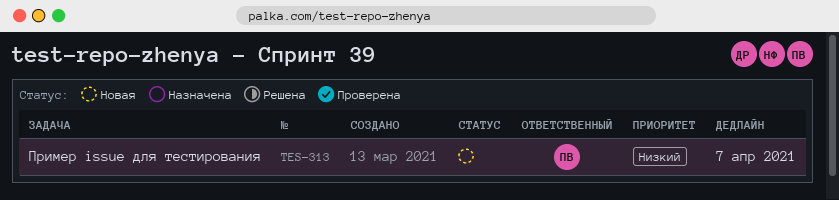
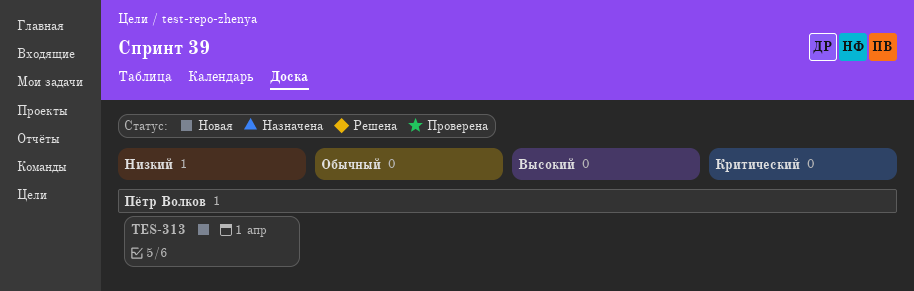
TES-313, due: Apr 7 -> Apr 1

